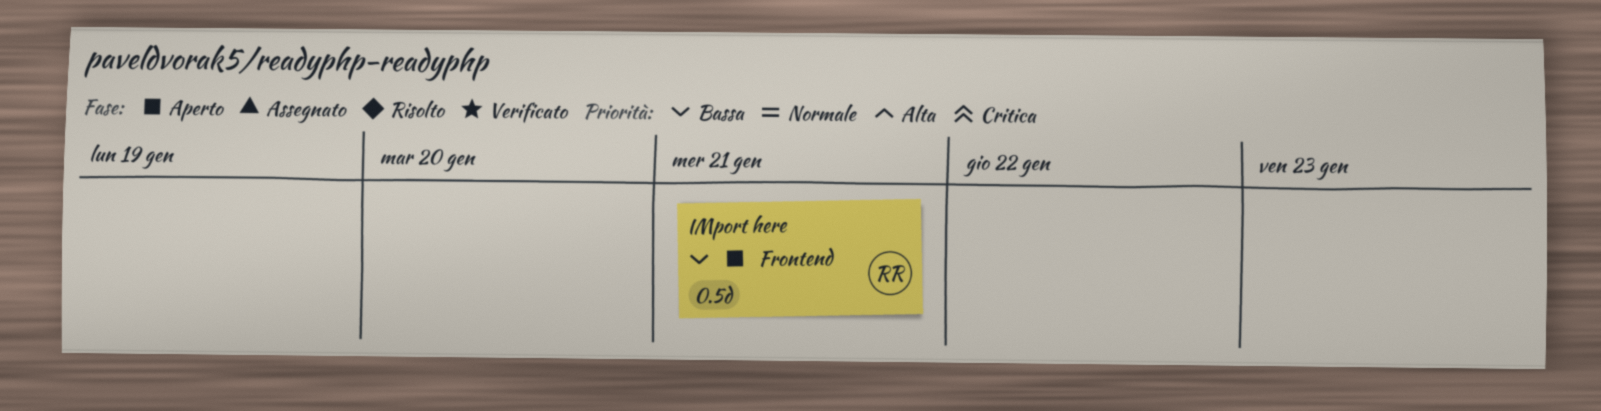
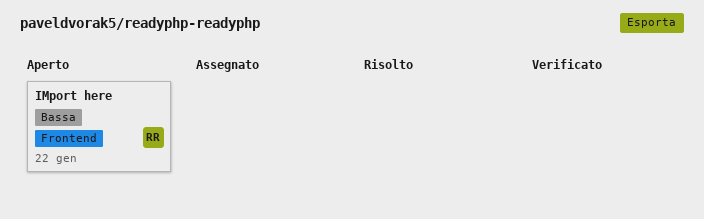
IMport here, due: Jan 21 -> Jan 22

